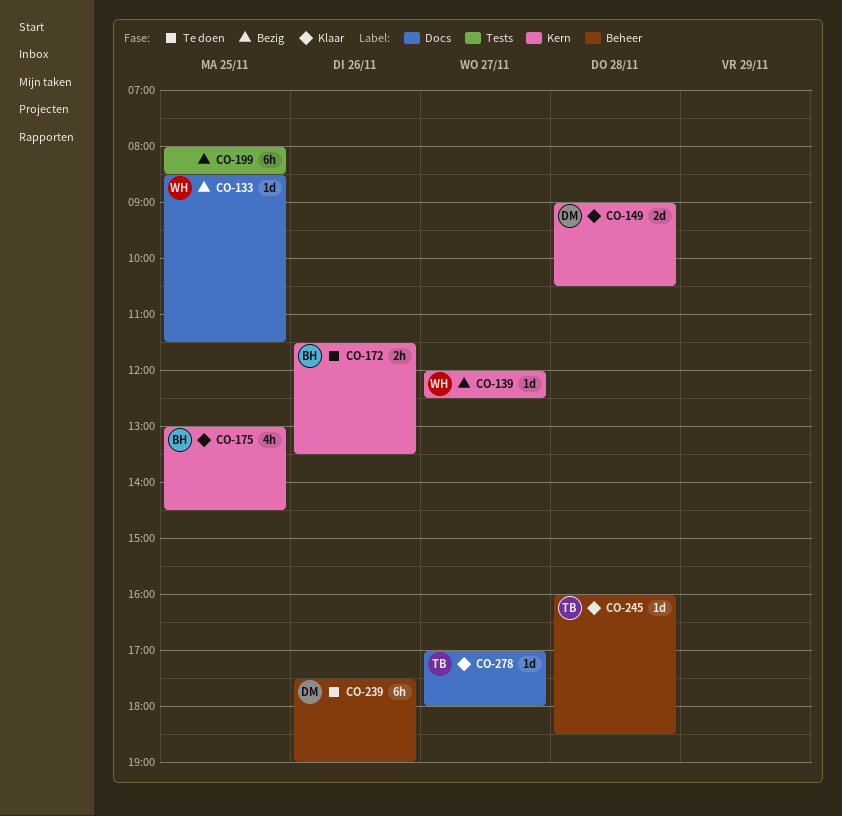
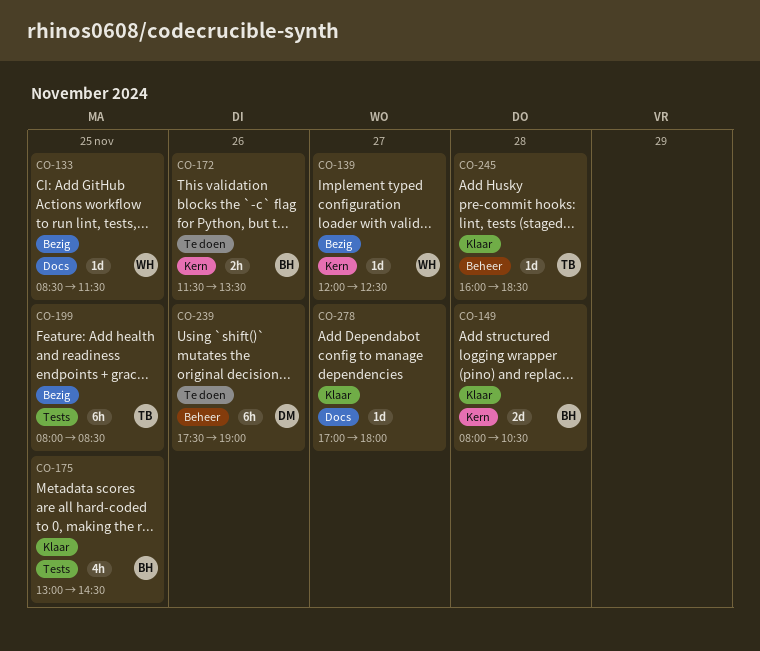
CO-149, owner: DM -> BH
CO-149, begins: 09:00 -> 08:00
CO-175, label: Kern -> Tests
CO-199, owner: none -> TB
CO-278, owner: TB -> none

